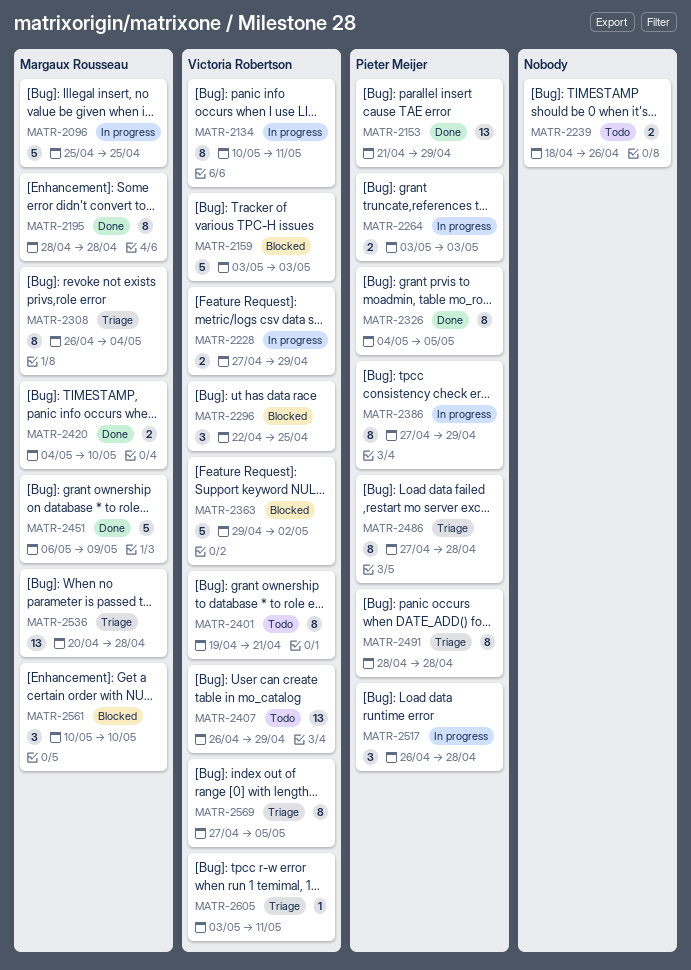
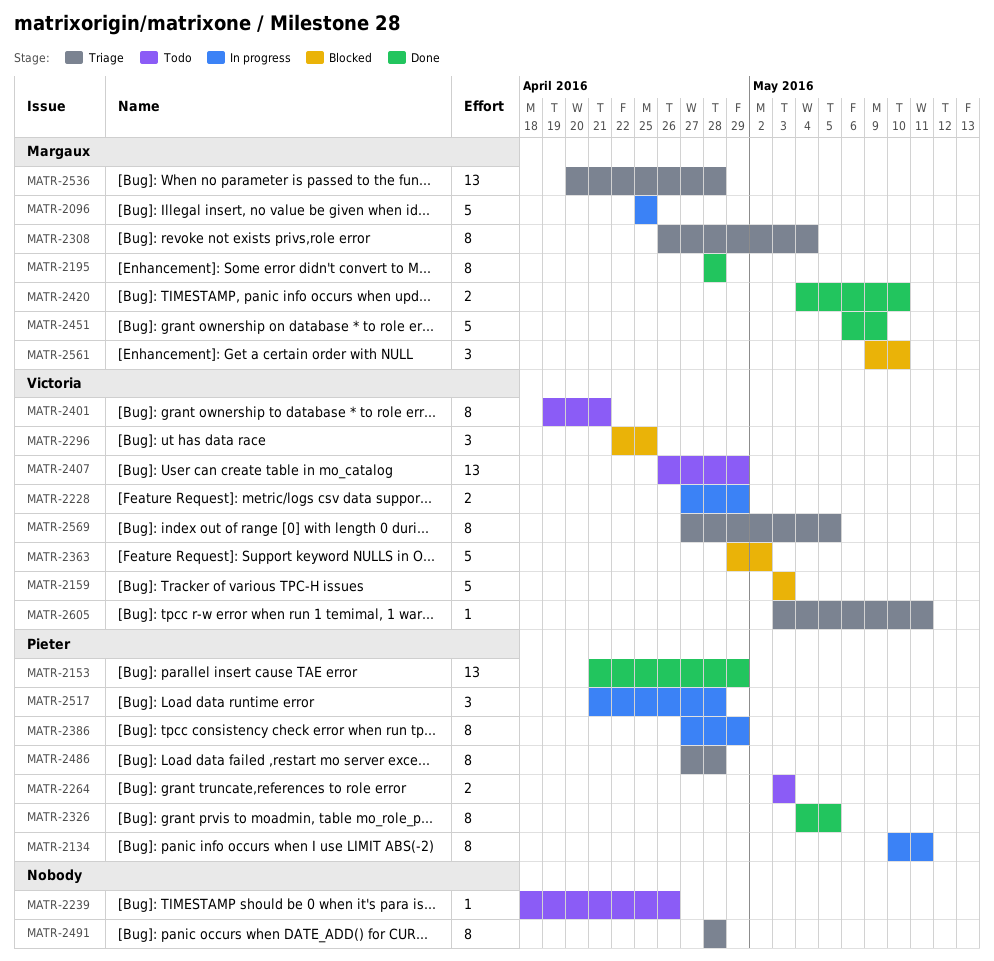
MATR-2134, owner: Victoria Robertson -> Pieter Meijer
MATR-2239, estimate: 2 -> 1
MATR-2264, status: In progress -> Todo
MATR-2491, owner: Pieter Meijer -> none
MATR-2517, start: Apr 26 -> Apr 21
MATR-2561, start: May 10 -> May 9

